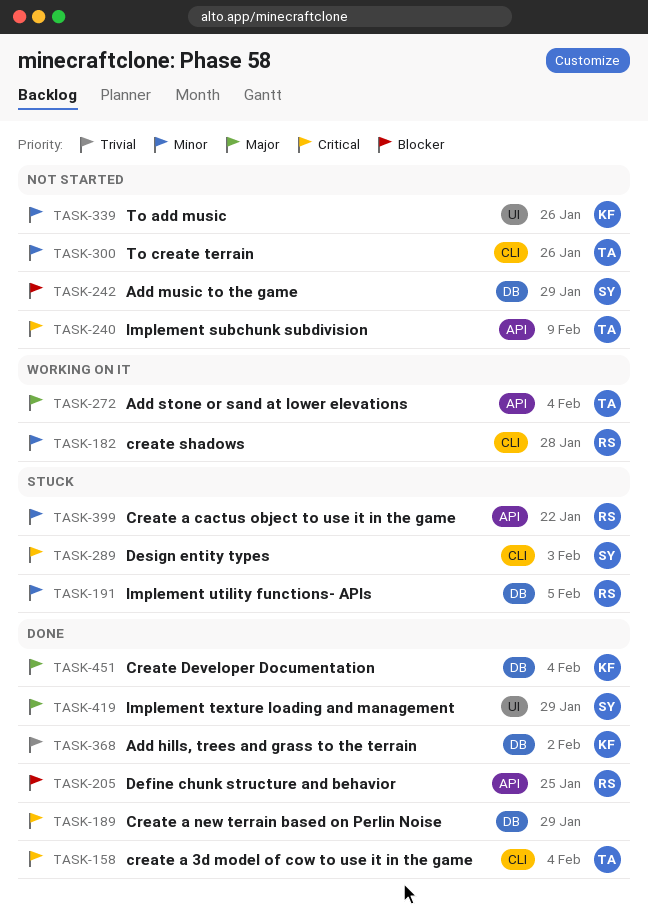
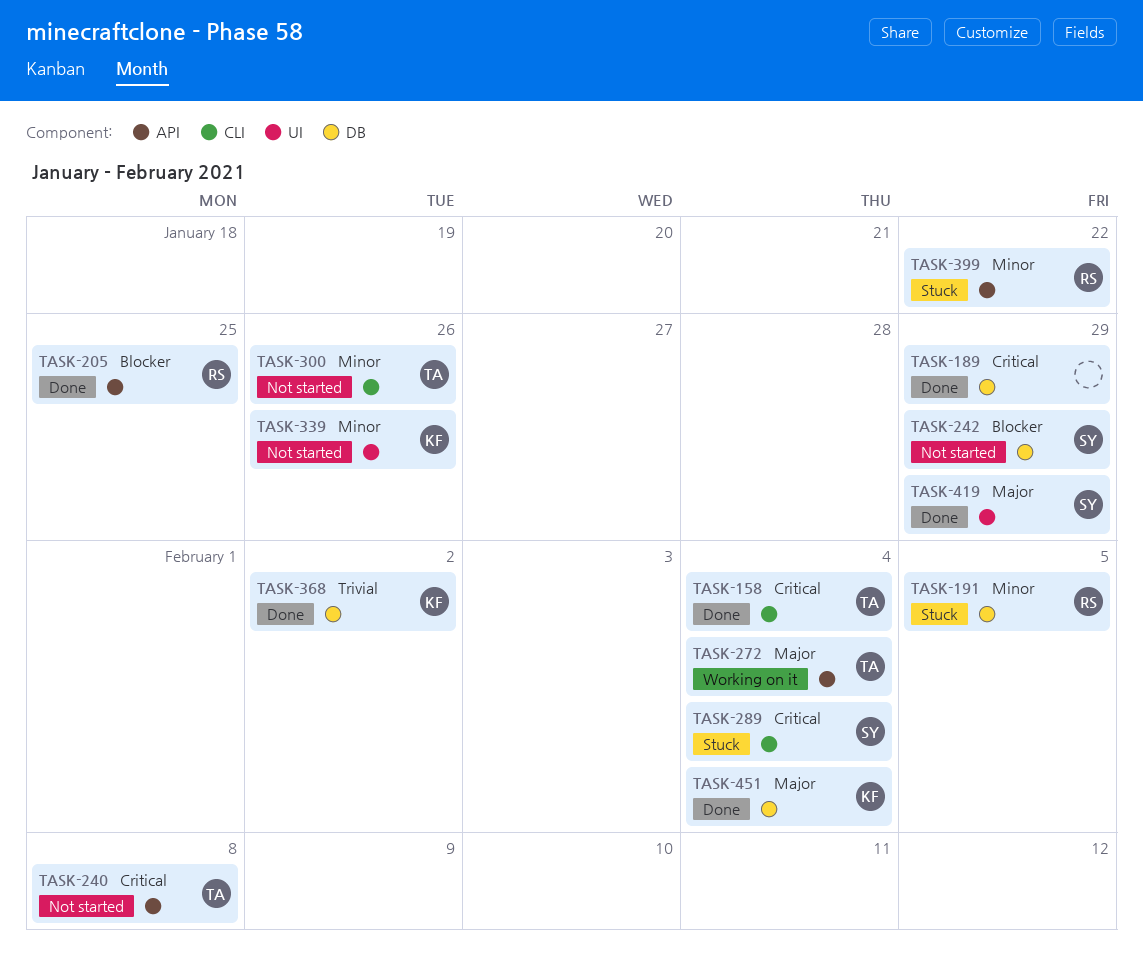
TASK-182: present -> none
TASK-240, due: Feb 9 -> Feb 8
TASK-289, due: Feb 3 -> Feb 4

